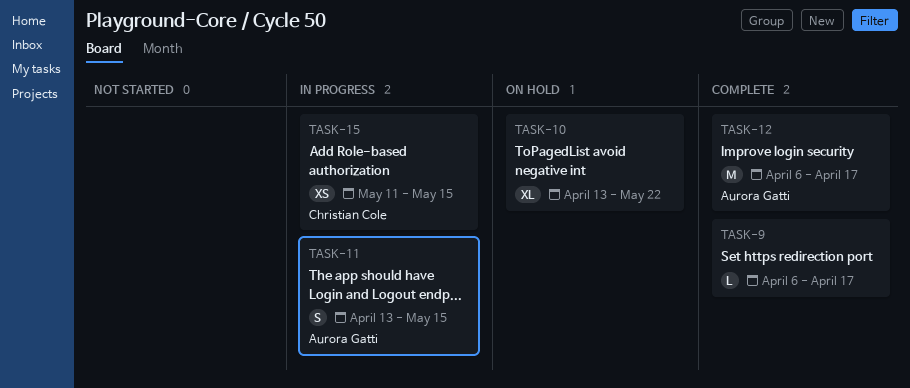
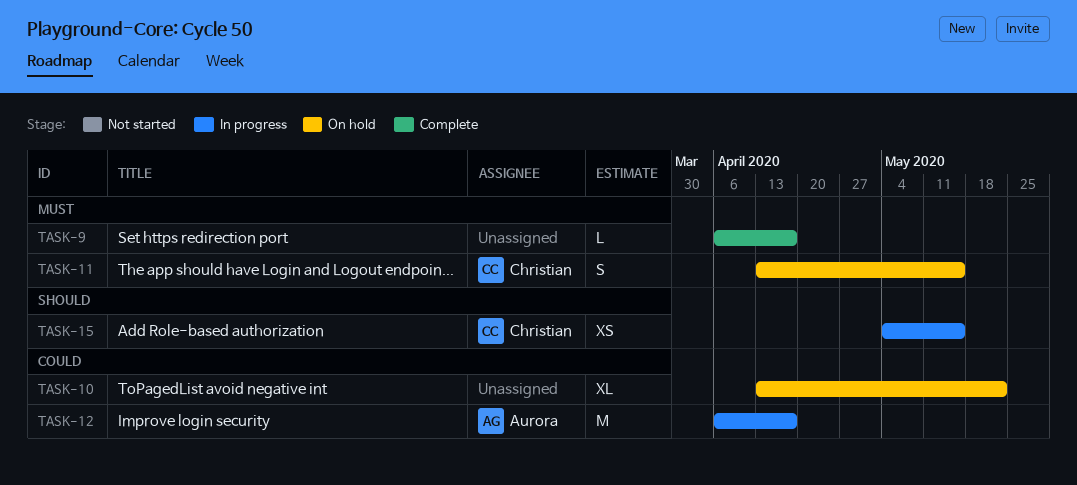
TASK-11, status: In progress -> On hold
TASK-11, owner: Aurora Gatti -> Christian Cole
TASK-12, status: Complete -> In progress
TASK-15, start: May 11 -> May 4

